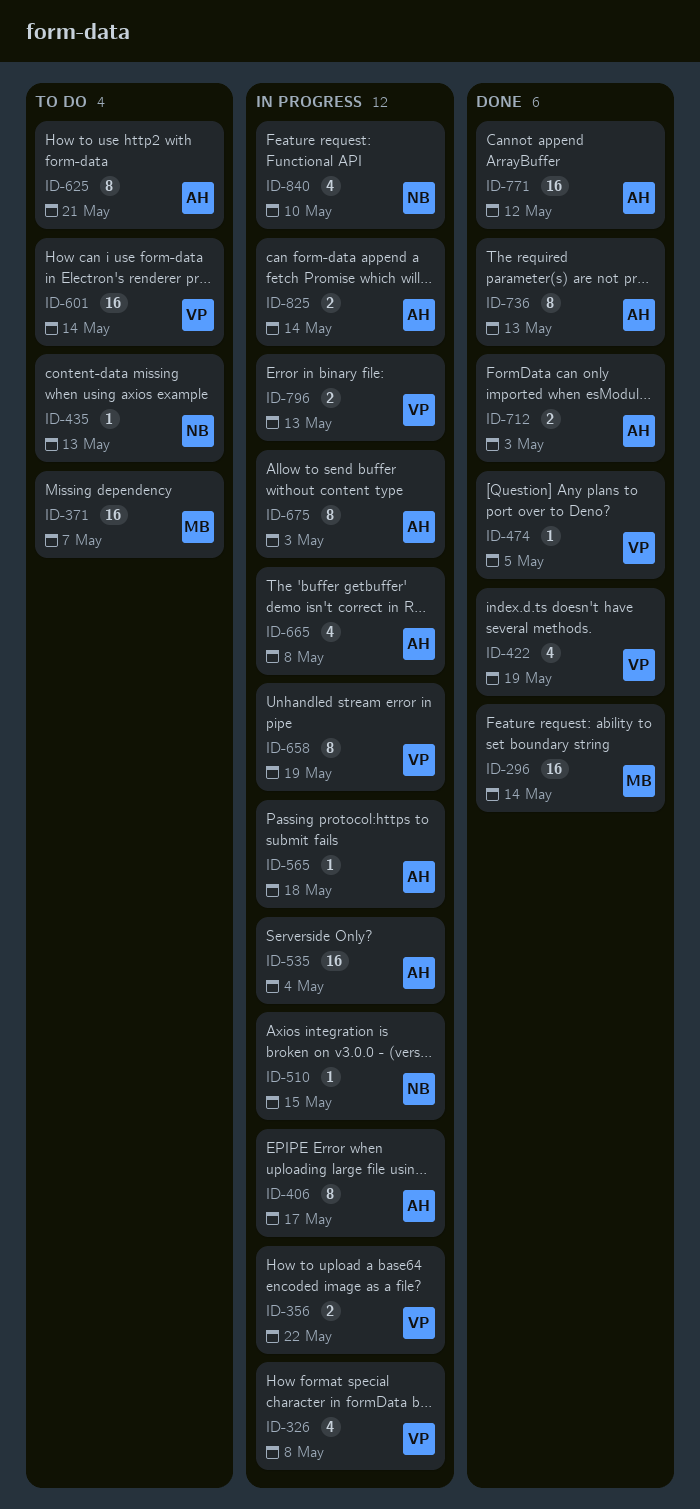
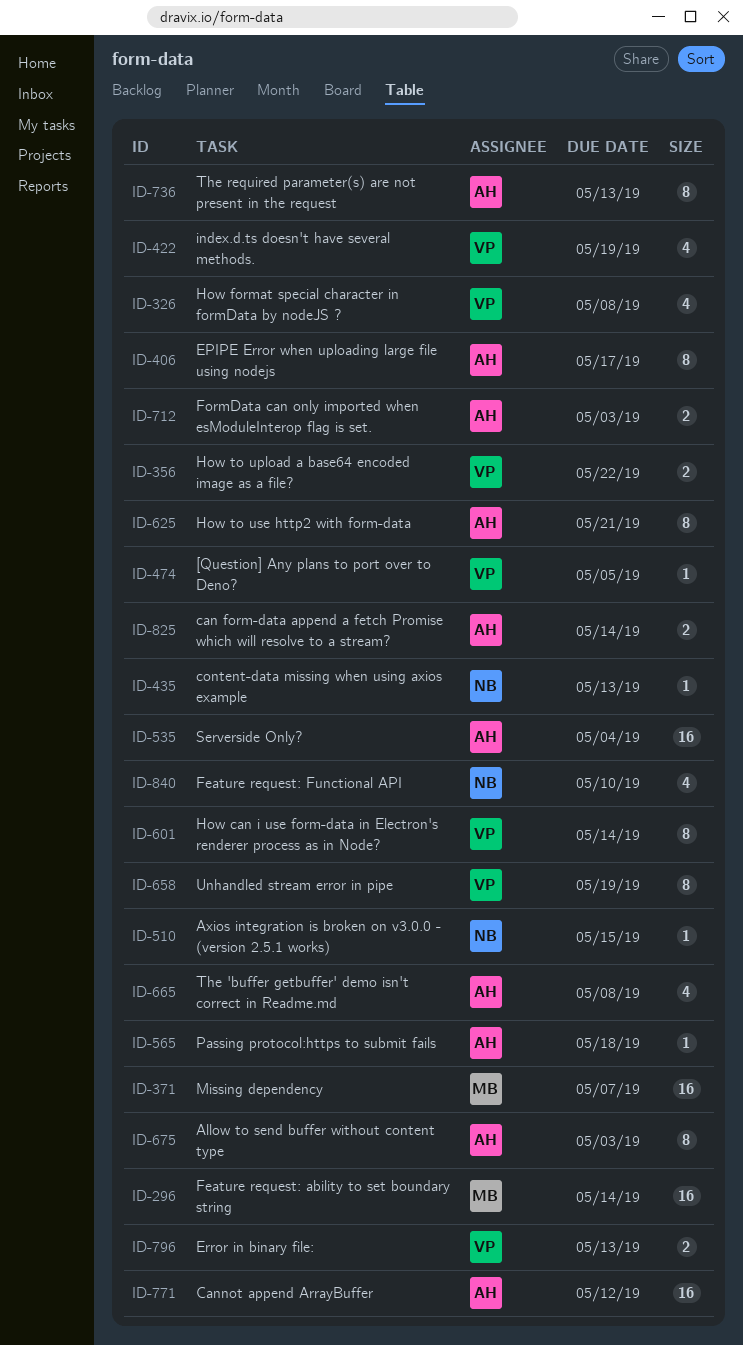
ID-601, estimate: 16 -> 8

